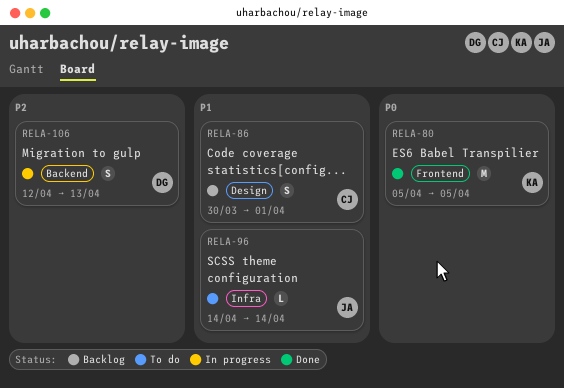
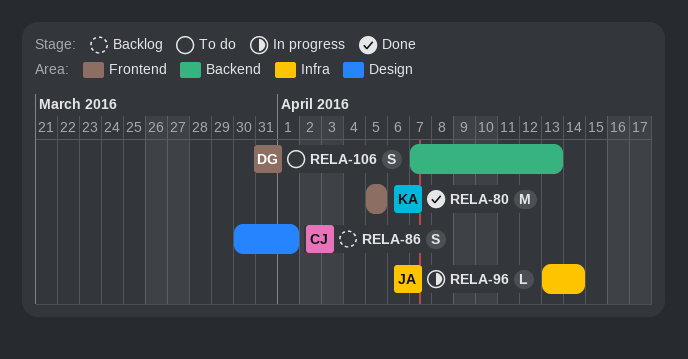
RELA-96, status: To do -> In progress
RELA-96, start: Apr 14 -> Apr 13
RELA-106, status: In progress -> To do
RELA-106, start: Apr 12 -> Apr 7

